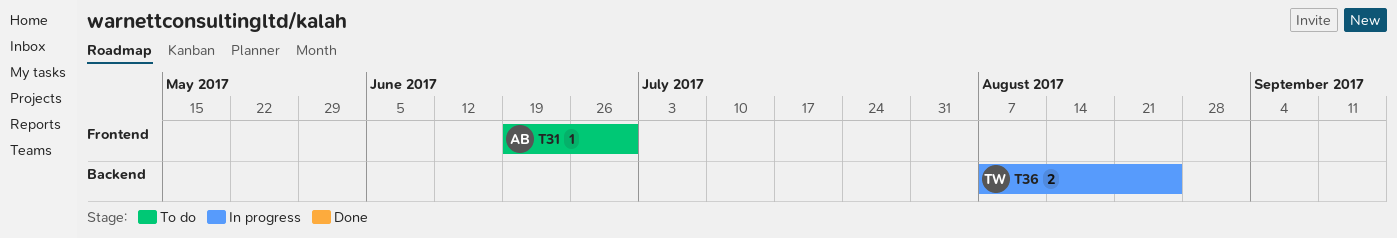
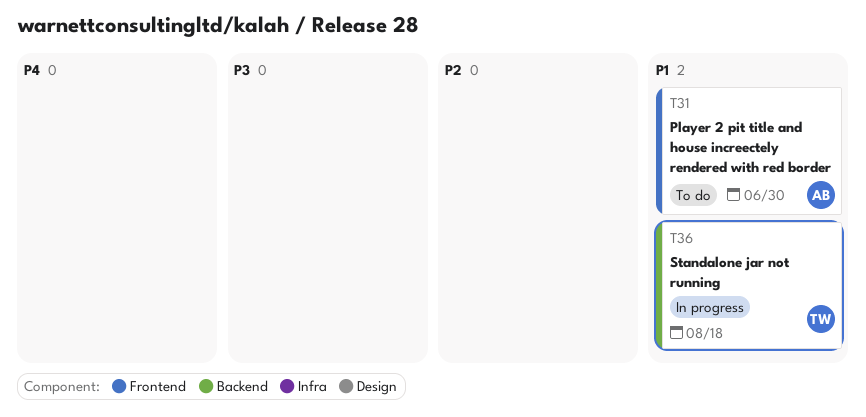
T36, due: Aug 25 -> Aug 18

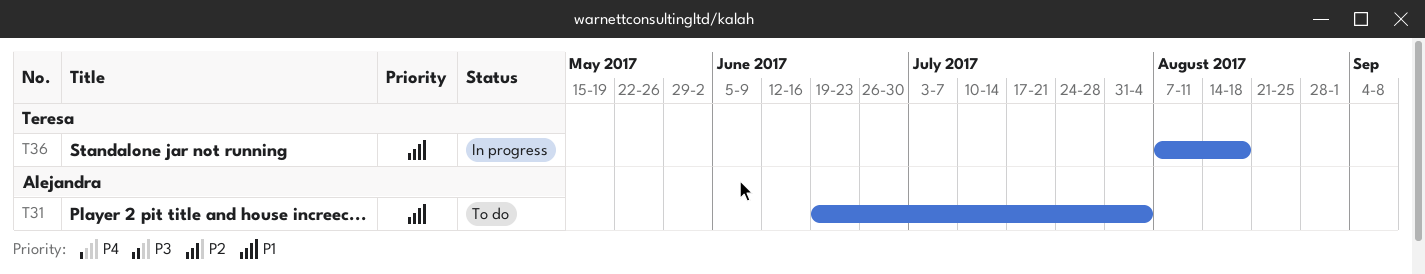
T31, due: Jun 30 -> Aug 4

